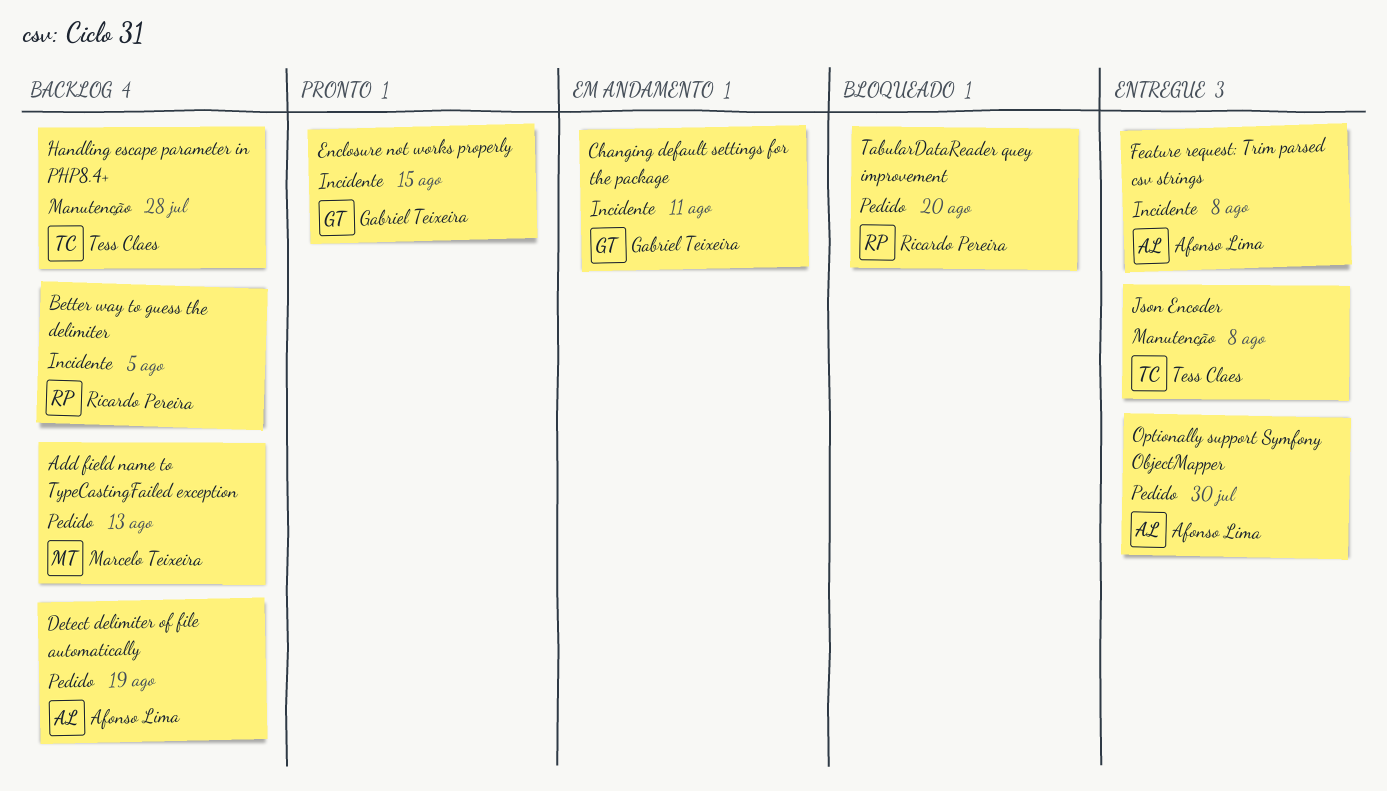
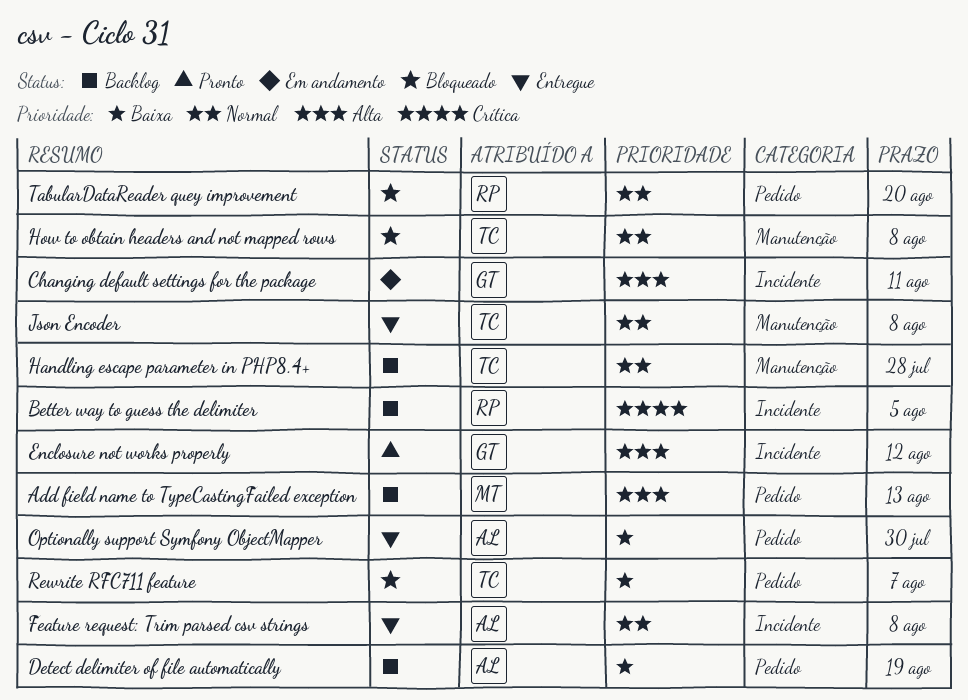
Enclosure not works properly, due: Aug 15 -> Aug 12
How to obtain headers and not mapped rows: none -> present
Rewrite RFC711 feature: none -> present

